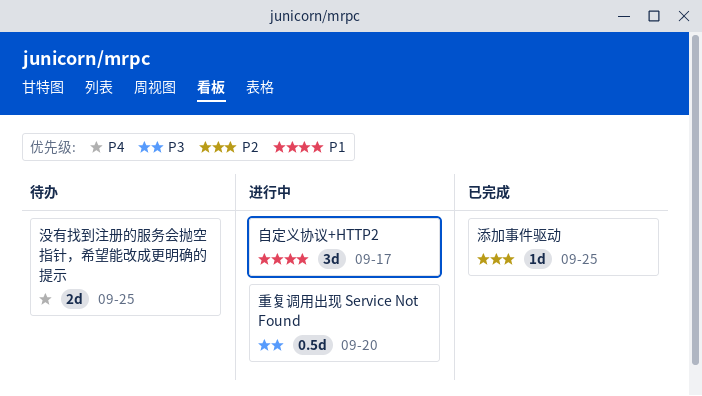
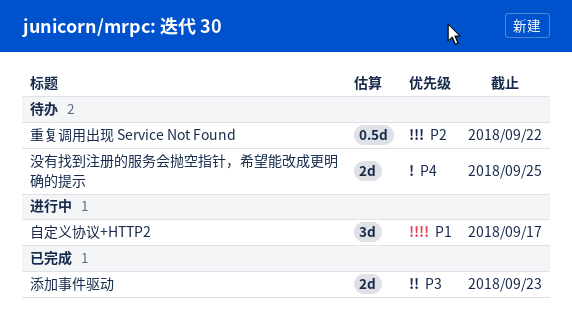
添加事件驱动, priority: P2 -> P3
添加事件驱动, estimate: 1d -> 2d
添加事件驱动, due: Sep 25 -> Sep 23
重复调用出现 Service Not Found, status: 进行中 -> 待办
重复调用出现 Service Not Found, priority: P3 -> P2
重复调用出现 Service Not Found, due: Sep 20 -> Sep 22

